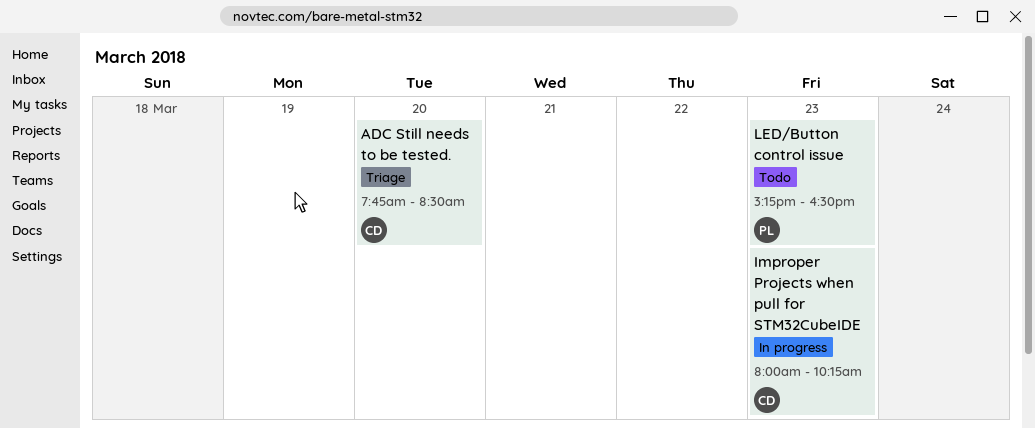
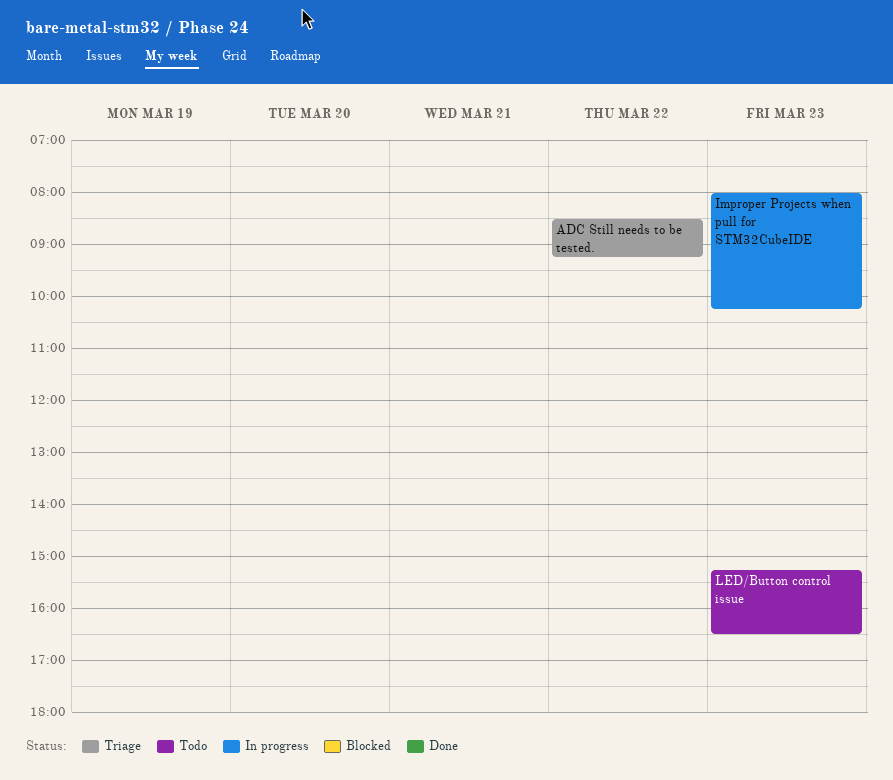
ADC Still needs to be tested., day: Mar 20 -> Mar 22
ADC Still needs to be tested., begins: 07:45 -> 08:30
ADC Still needs to be tested., ends: 08:30 -> 09:15

